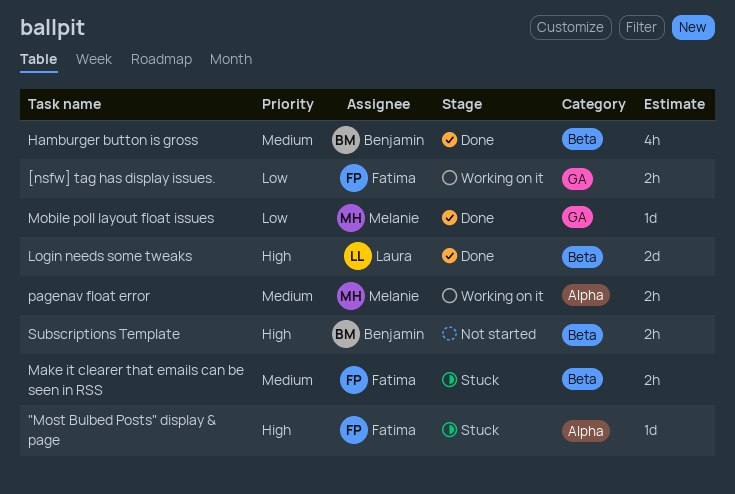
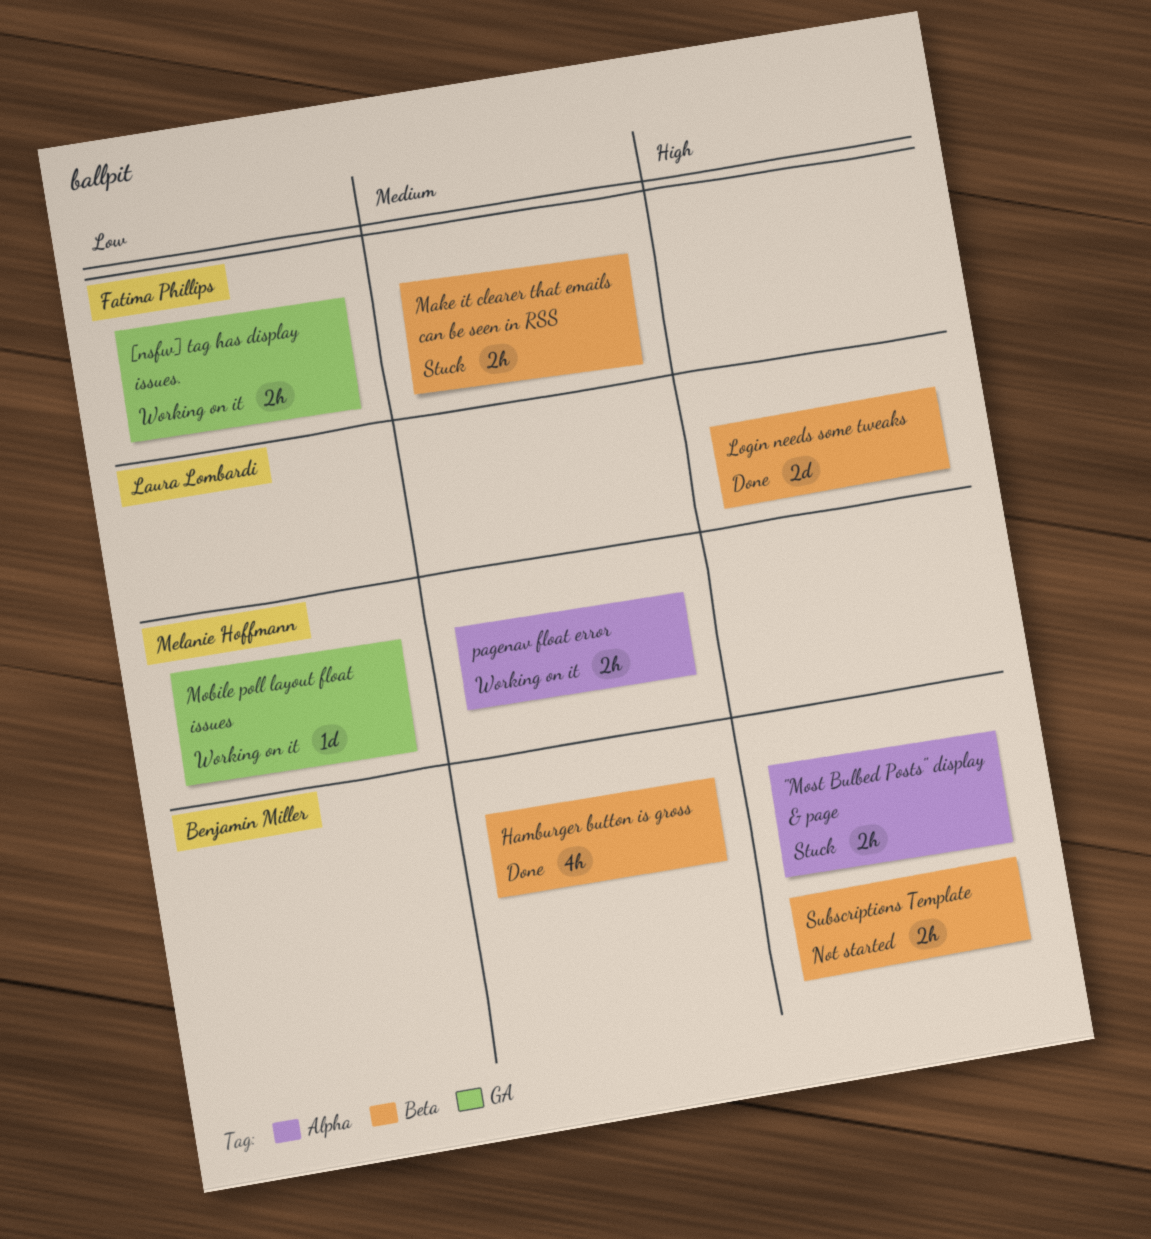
"Most Bulbed Posts" display & page, owner: Fatima Phillips -> Benjamin Miller
"Most Bulbed Posts" display & page, estimate: 1d -> 2h
Mobile poll layout float issues, status: Done -> Working on it

